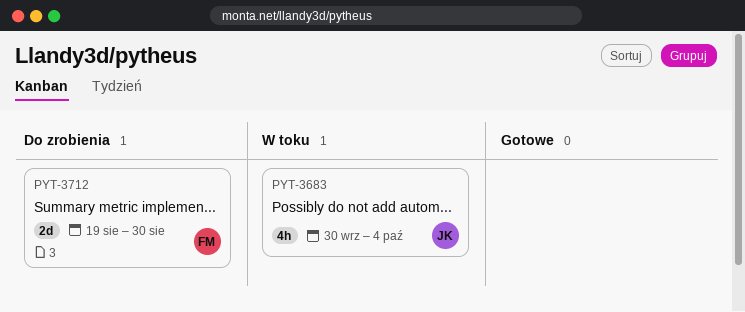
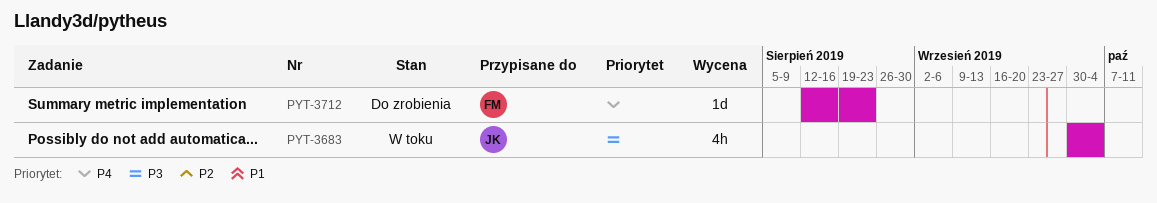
PYT-3712, estimate: 2d -> 1d
PYT-3712, start: Aug 19 -> Aug 12
PYT-3712, due: Aug 30 -> Aug 23

